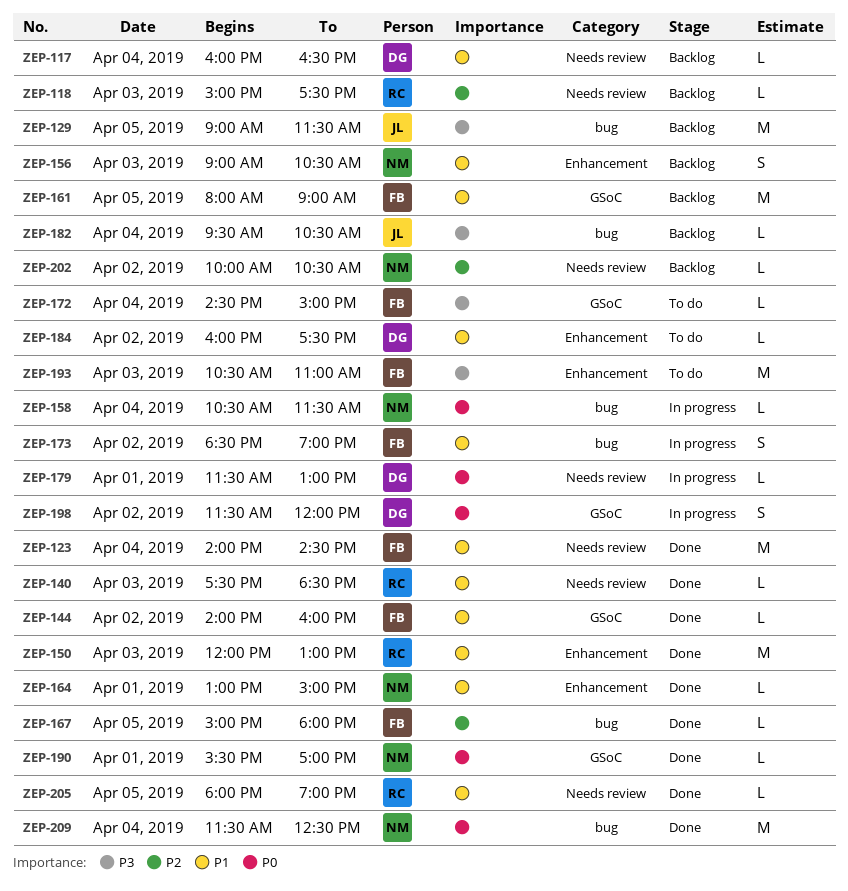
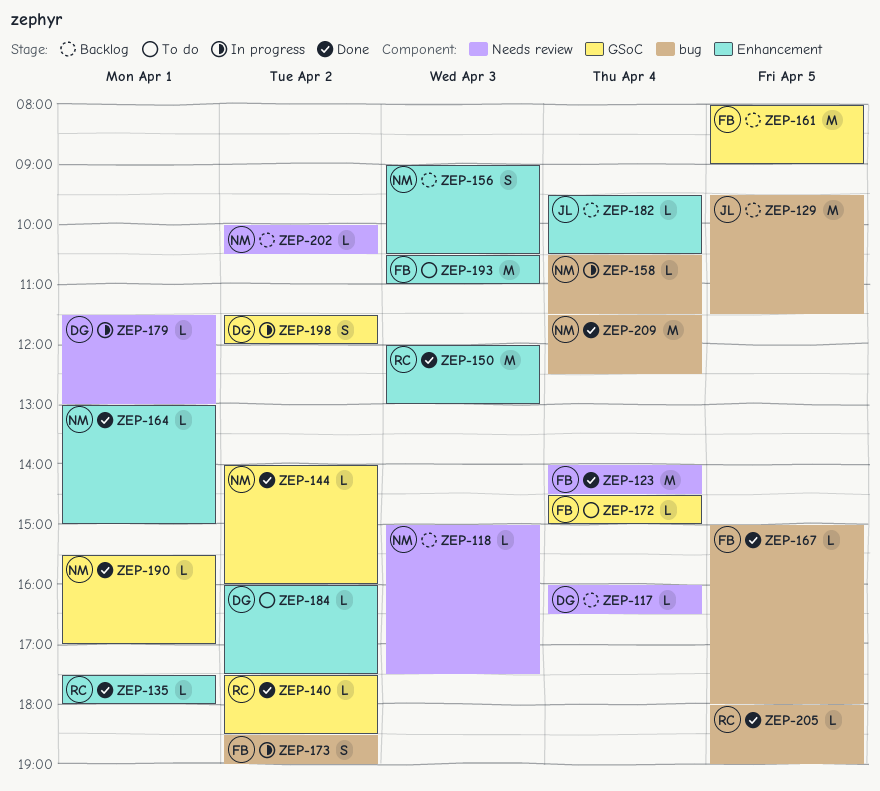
ZEP-118, owner: RC -> NM
ZEP-129, begins: 09:00 -> 09:30
ZEP-135: none -> present
ZEP-140, label: Needs review -> GSoC
ZEP-140, day: Apr 3 -> Apr 2
ZEP-144, owner: FB -> NM
ZEP-182, label: bug -> Enhancement
ZEP-205, label: Needs review -> bug

